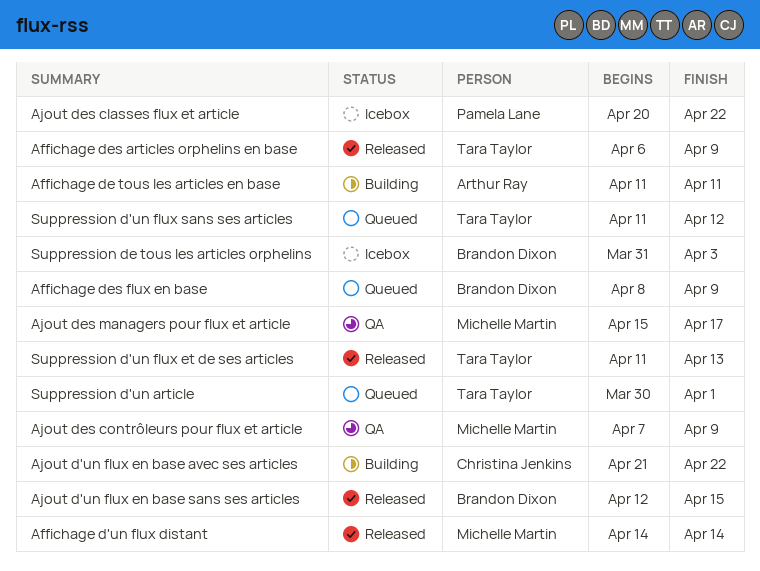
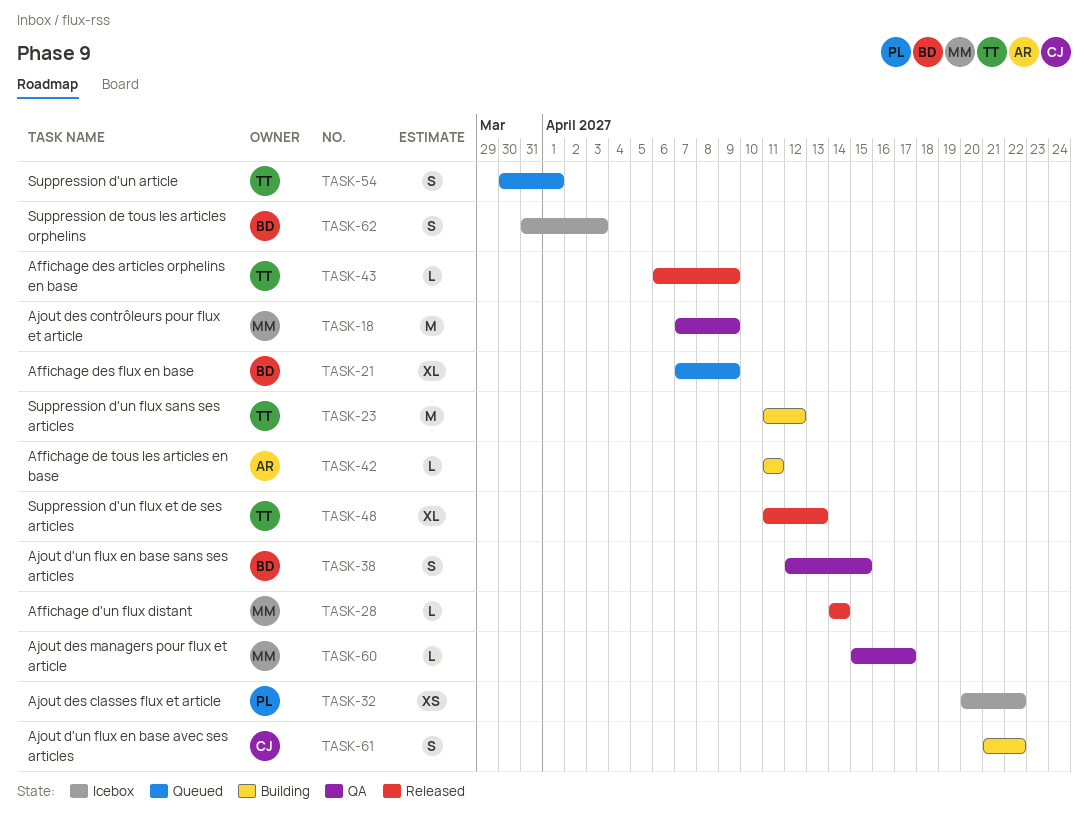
Affichage des flux en base, start: Apr 8 -> Apr 7
Ajout d'un flux en base sans ses articles, status: Released -> QA
Suppression d'un flux sans ses articles, status: Queued -> Building

